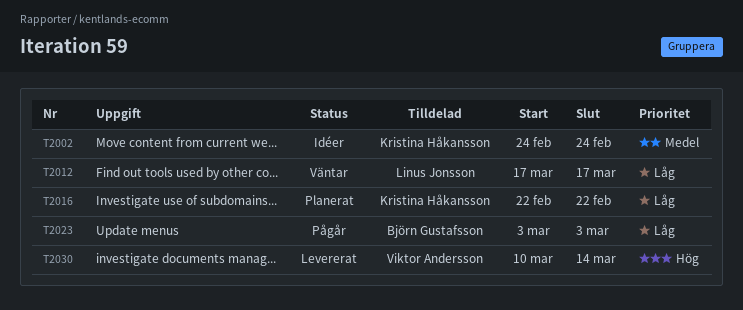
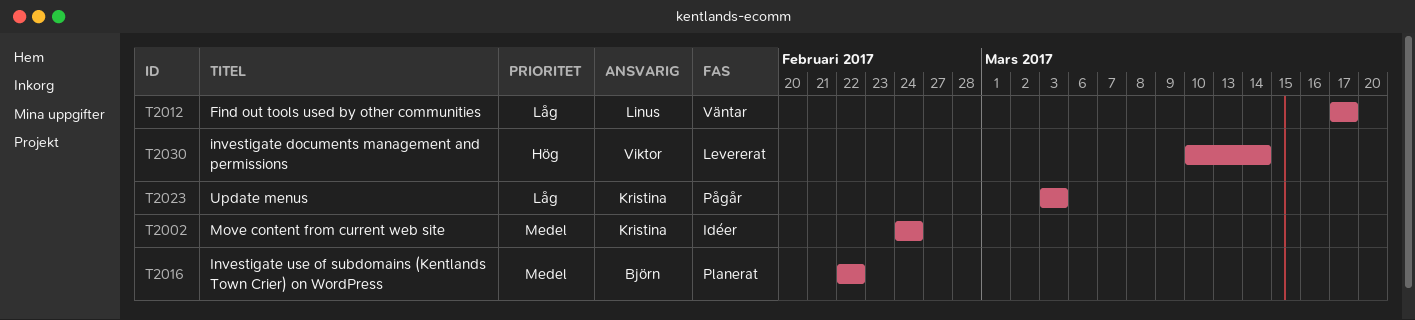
T2016, owner: Kristina Håkansson -> Björn Gustafsson
T2016, priority: Låg -> Medel
T2023, owner: Björn Gustafsson -> Kristina Håkansson

